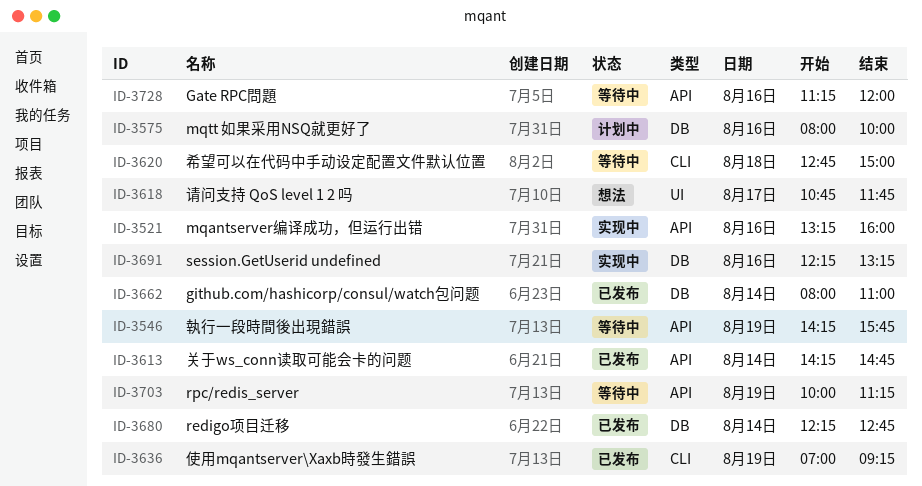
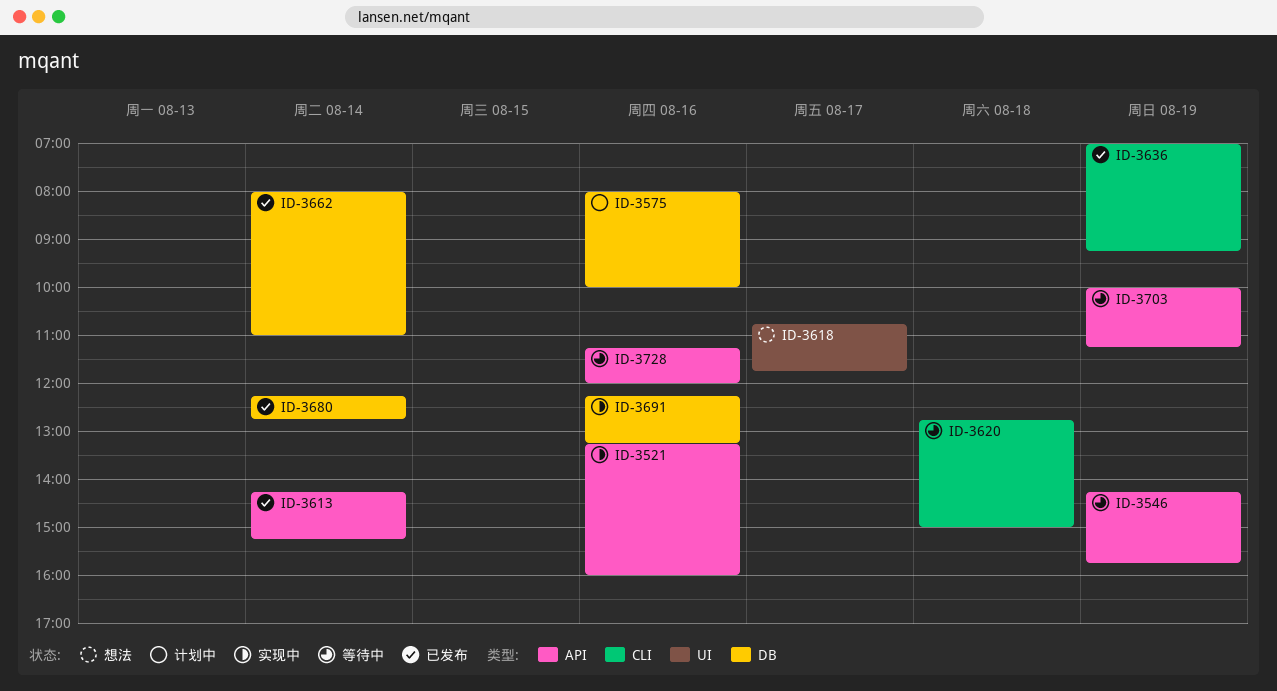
ID-3613, ends: 14:45 -> 15:15

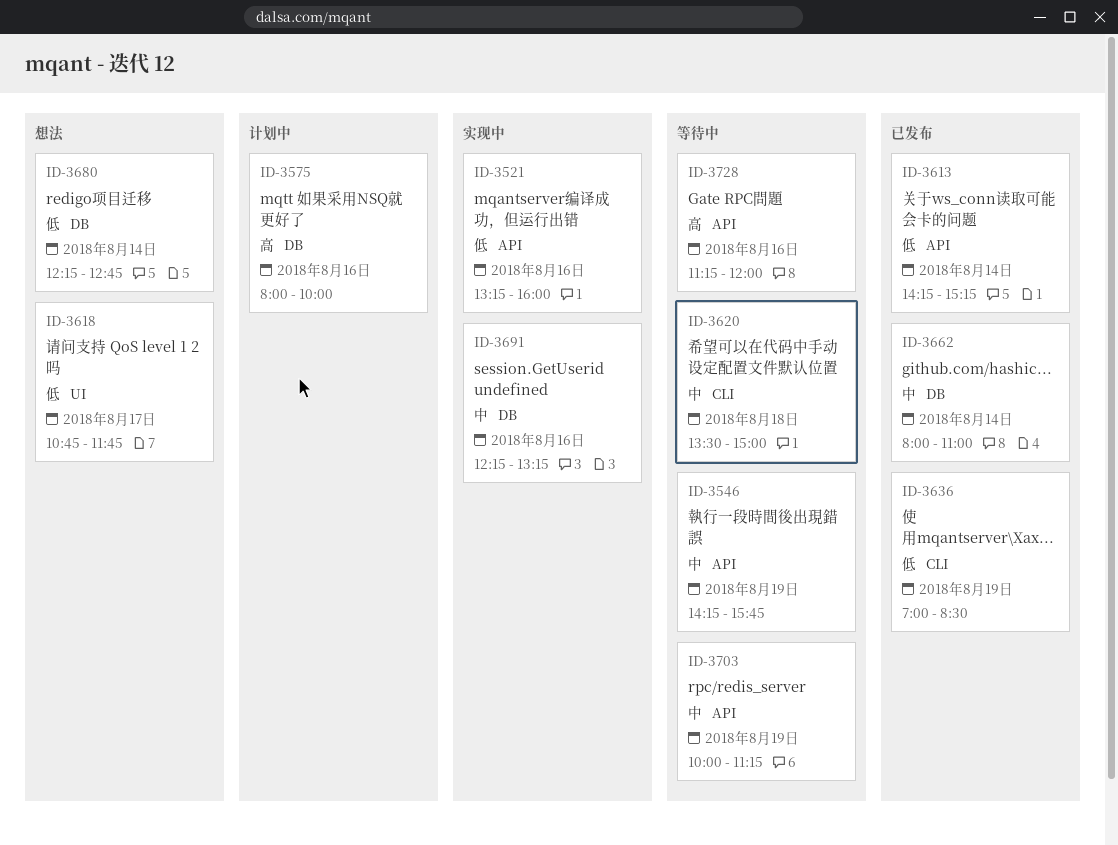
ID-3620, begins: 12:45 -> 13:30
ID-3636, ends: 09:15 -> 08:30
ID-3680, status: 已发布 -> 想法

